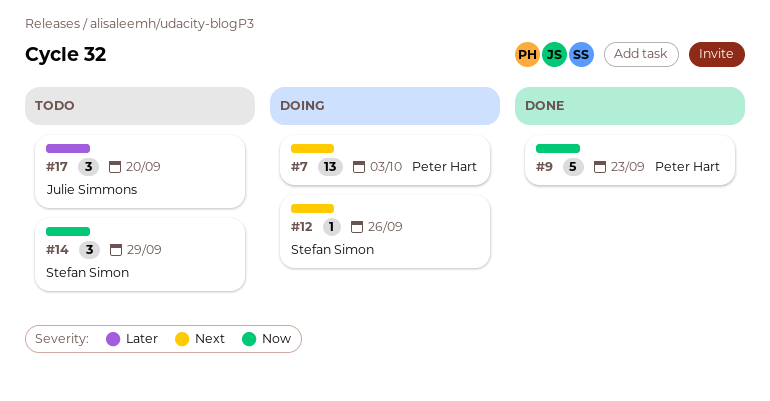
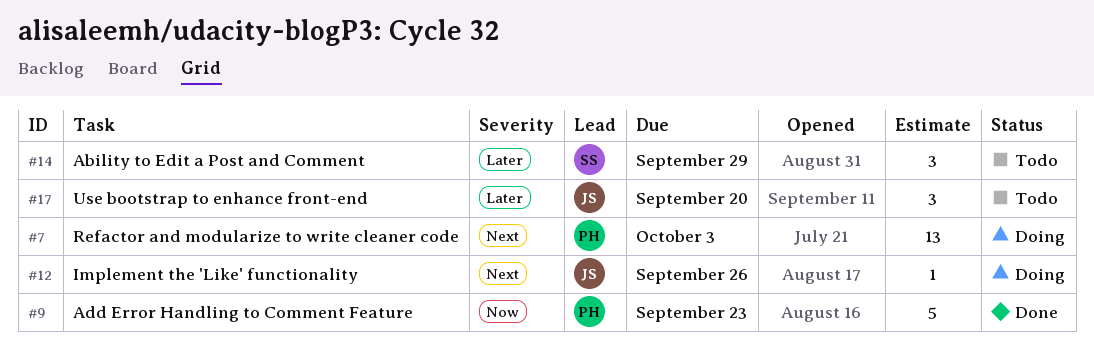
#12, owner: Stefan Simon -> Julie Simmons
#14, priority: Now -> Later

